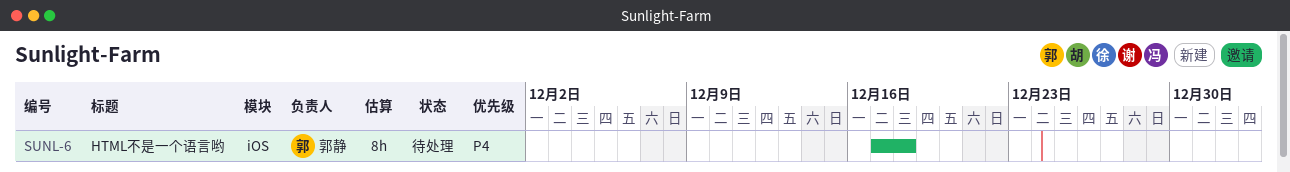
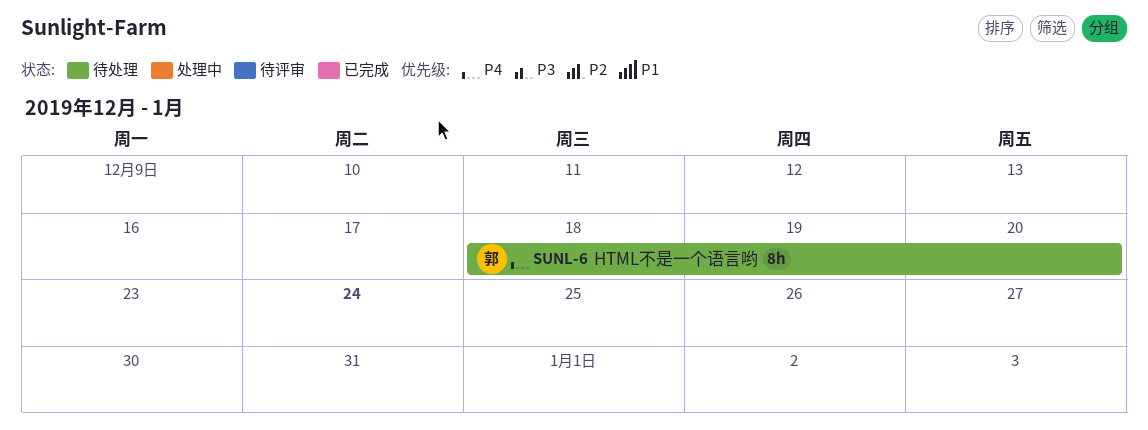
SUNL-6, start: Dec 17 -> Dec 18
SUNL-6, due: Dec 18 -> Dec 20

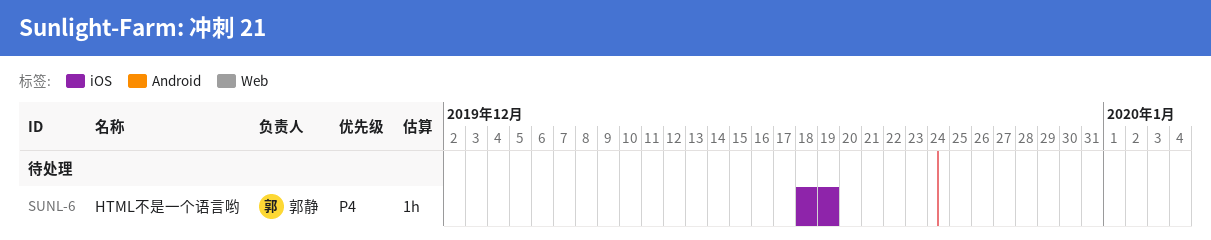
SUNL-6, estimate: 8h -> 1h
SUNL-6, due: Dec 20 -> Dec 19

